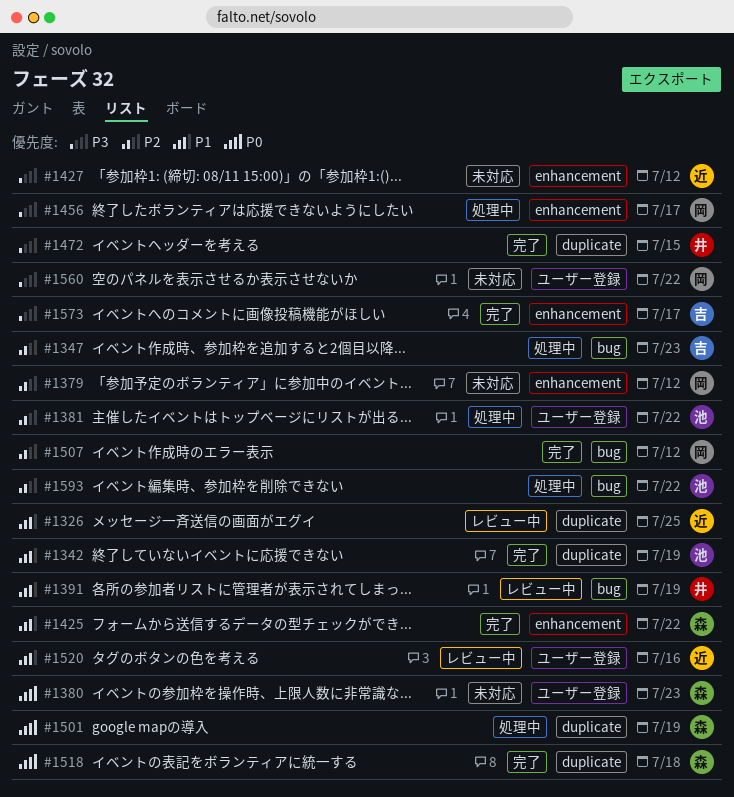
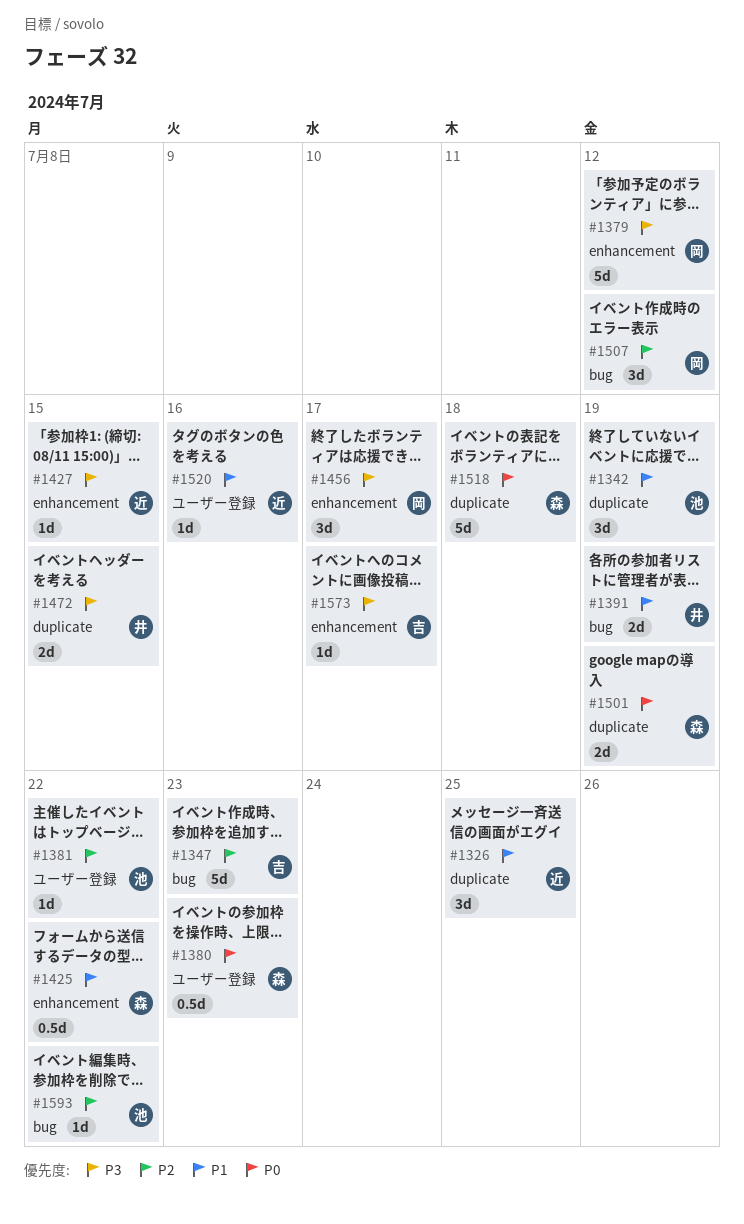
#1379, priority: P2 -> P3
#1427, due: Jul 12 -> Jul 15
#1560: present -> none

